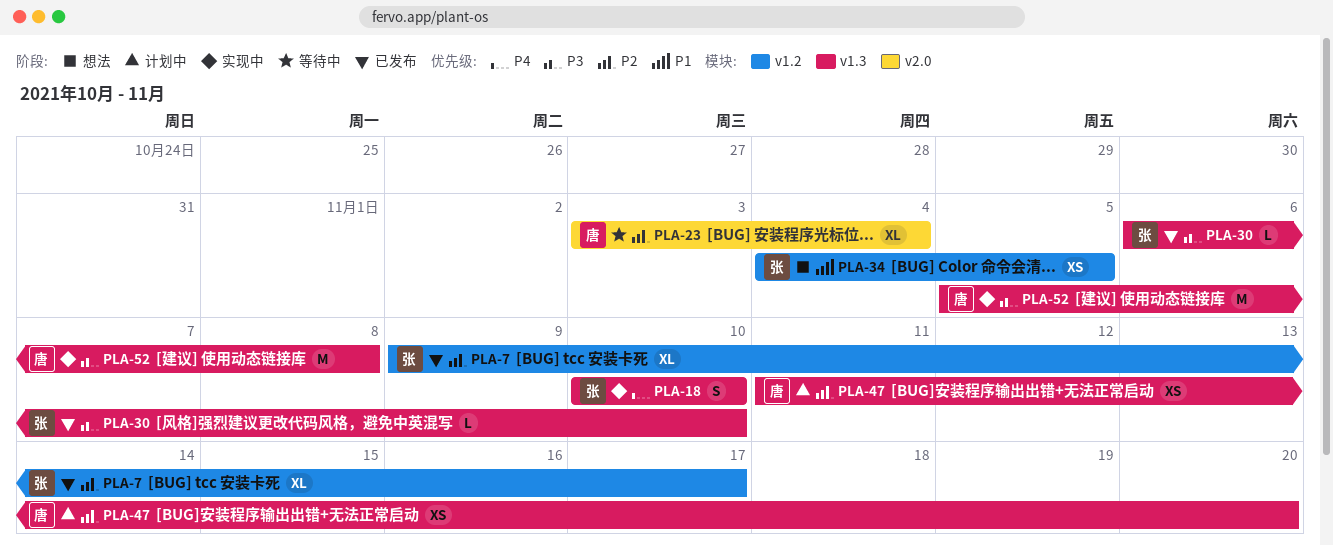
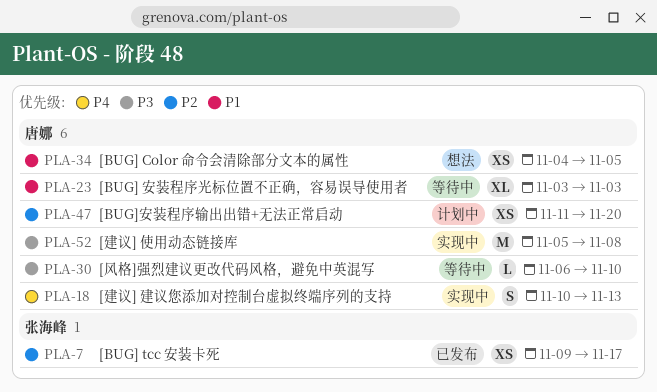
PLA-7, estimate: XL -> XS
PLA-18, owner: 张海峰 -> 唐娜
PLA-18, due: Nov 10 -> Nov 13
PLA-23, priority: P2 -> P1
PLA-23, due: Nov 4 -> Nov 3
PLA-30, status: 已发布 -> 等待中
PLA-30, owner: 张海峰 -> 唐娜
PLA-34, owner: 张海峰 -> 唐娜

